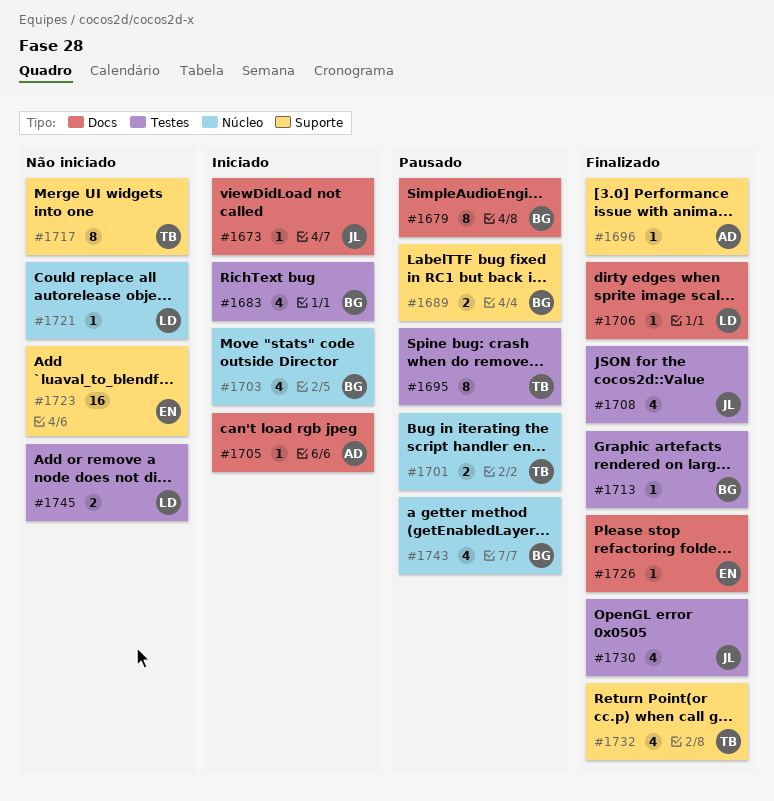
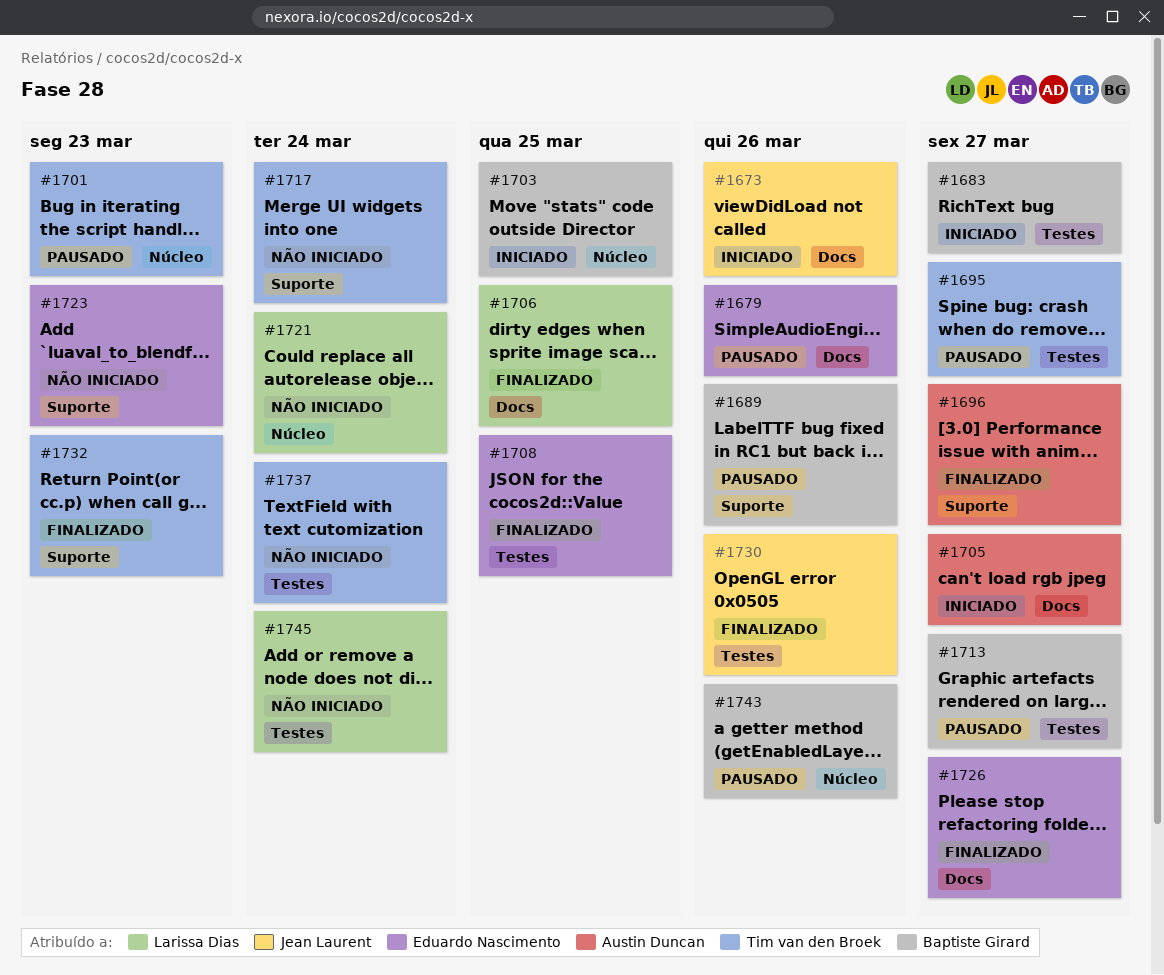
#1679, owner: Baptiste Girard -> Eduardo Nascimento
#1708, owner: Jean Laurent -> Eduardo Nascimento
#1713, status: Finalizado -> Pausado
#1737: none -> present

